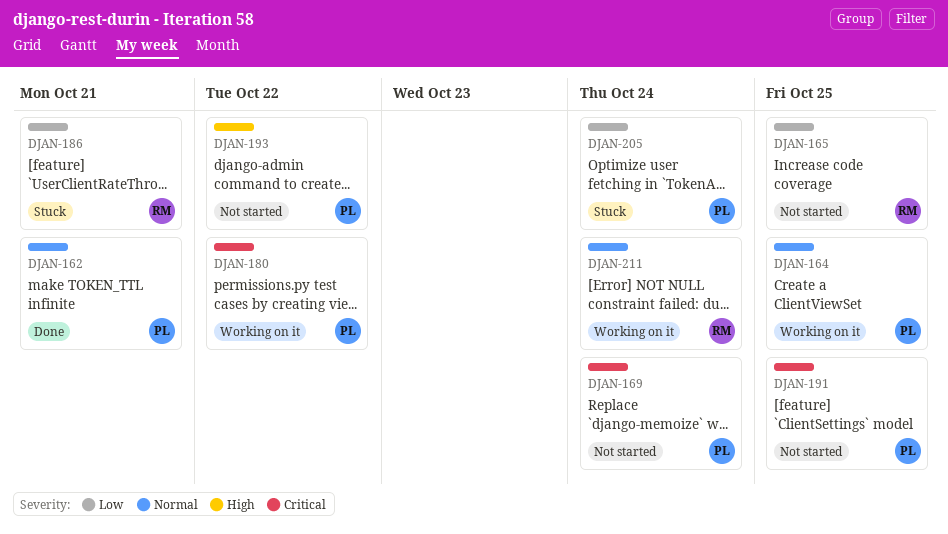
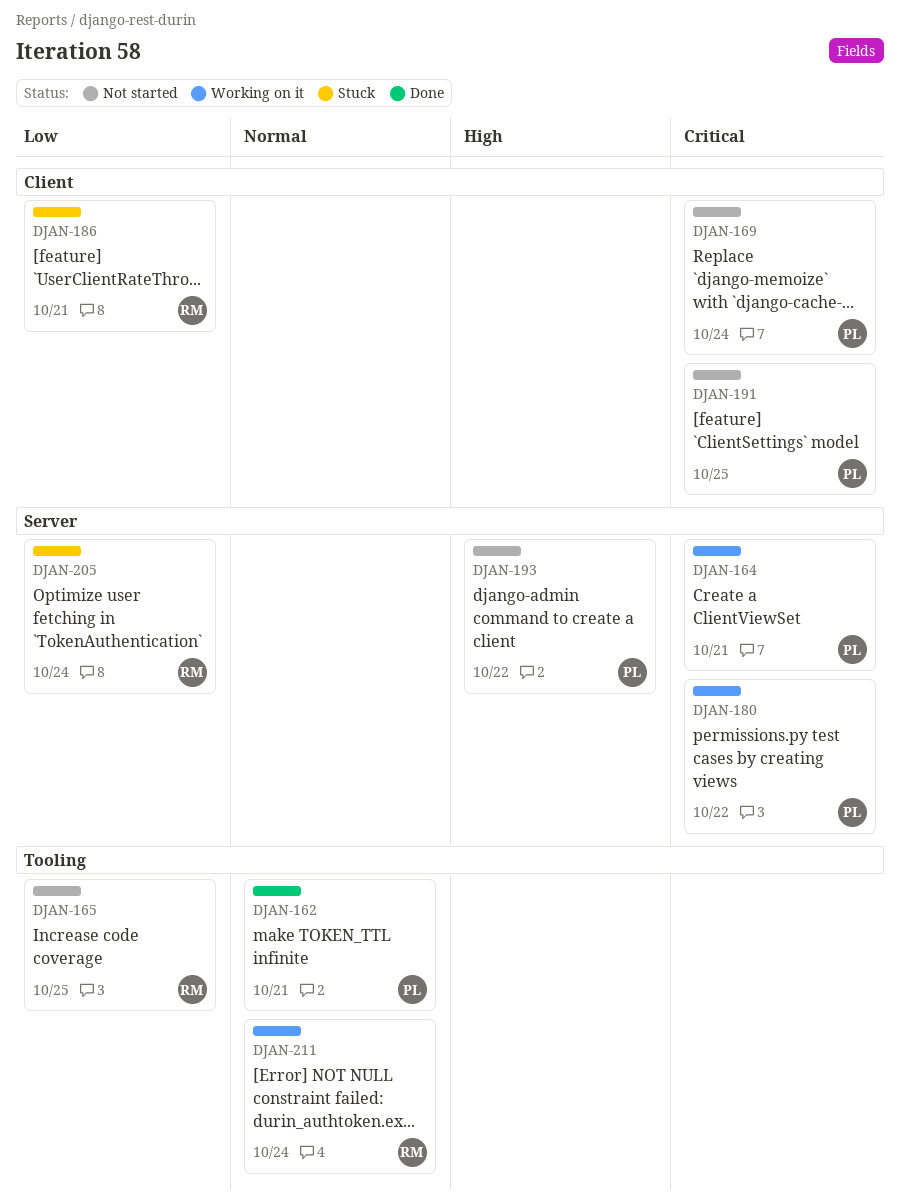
DJAN-164, priority: Normal -> Critical
DJAN-164, due: Oct 25 -> Oct 21
DJAN-205, owner: PL -> RM

